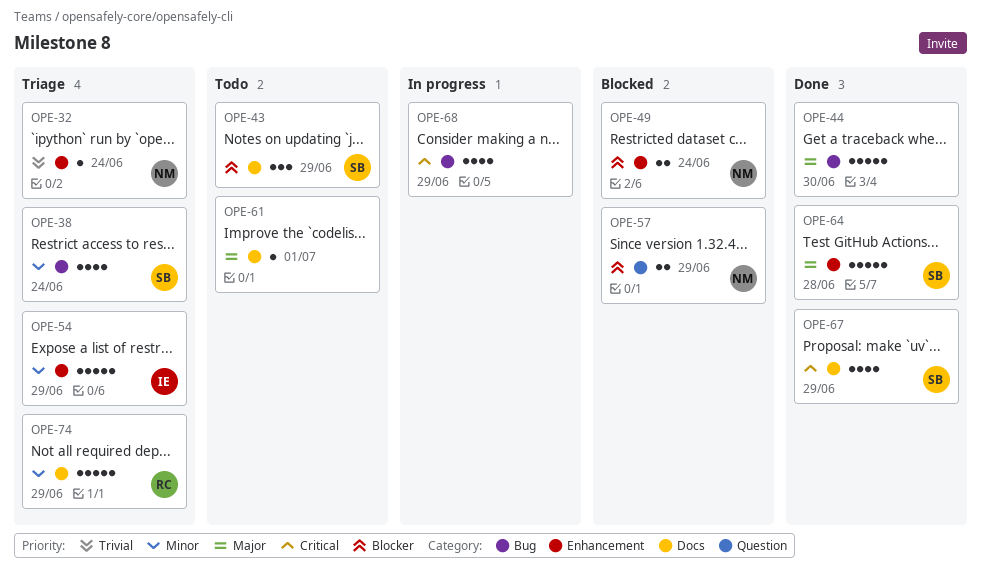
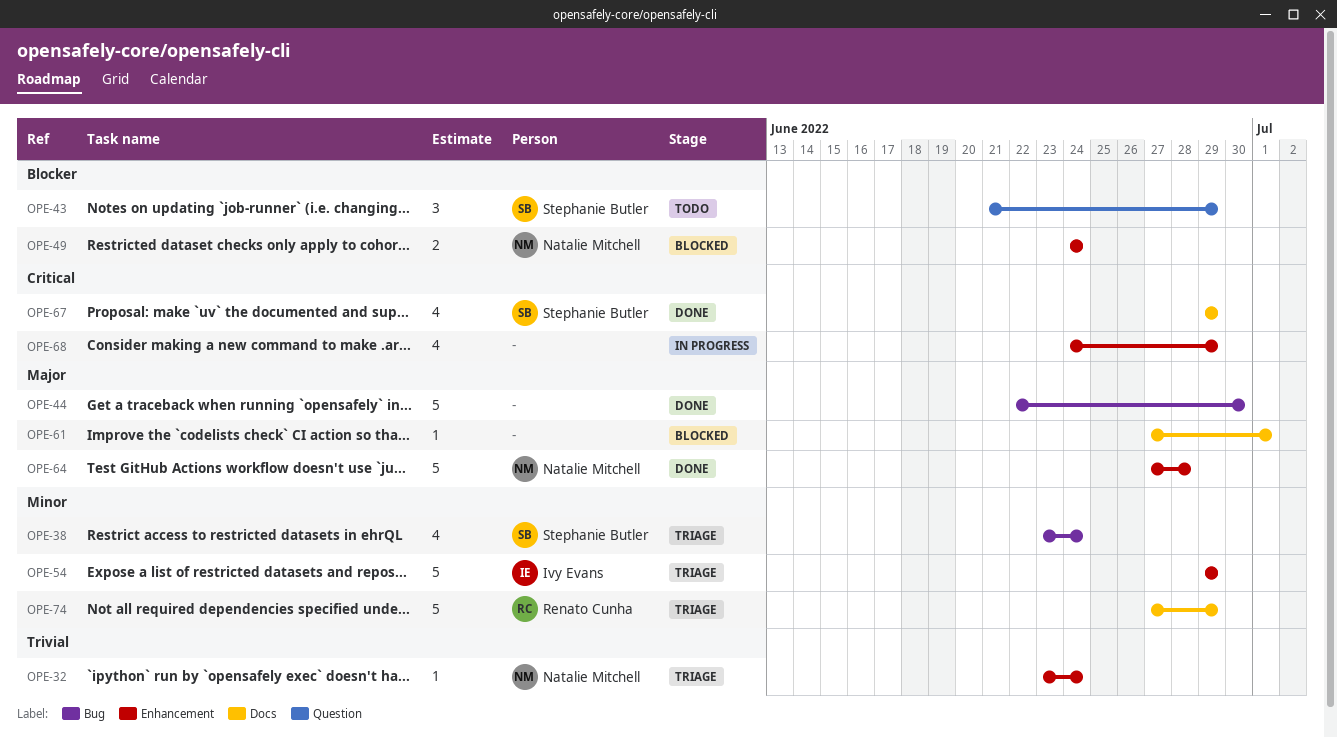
OPE-43, label: Docs -> Question
OPE-57: present -> none
OPE-61, status: Todo -> Blocked
OPE-64, owner: Stephanie Butler -> Natalie Mitchell
OPE-68, label: Bug -> Enhancement

